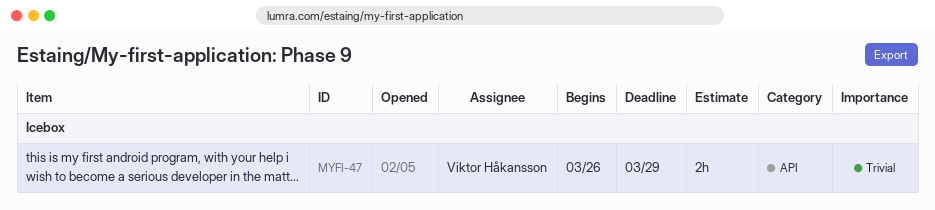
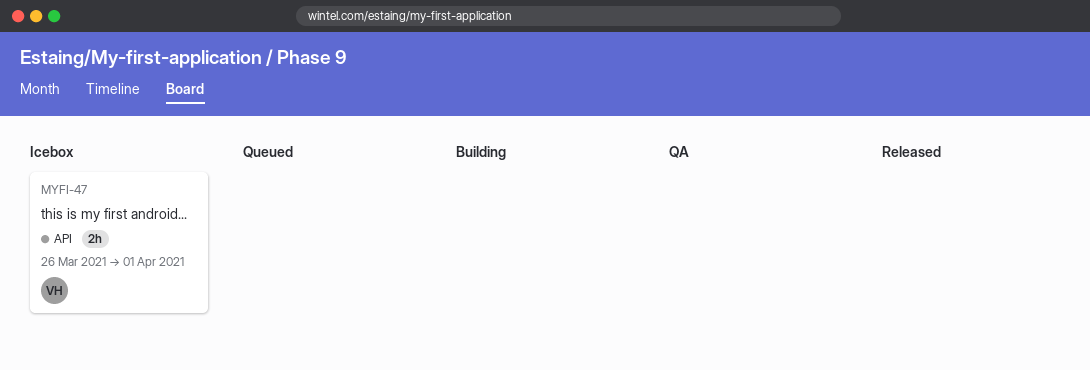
MYFI-47, due: Mar 29 -> Apr 1

